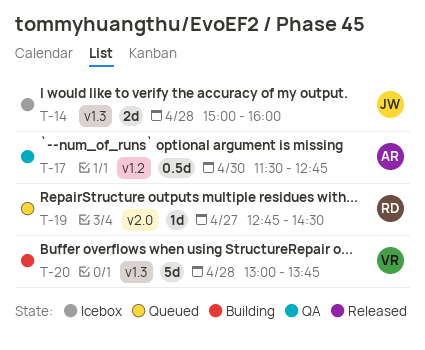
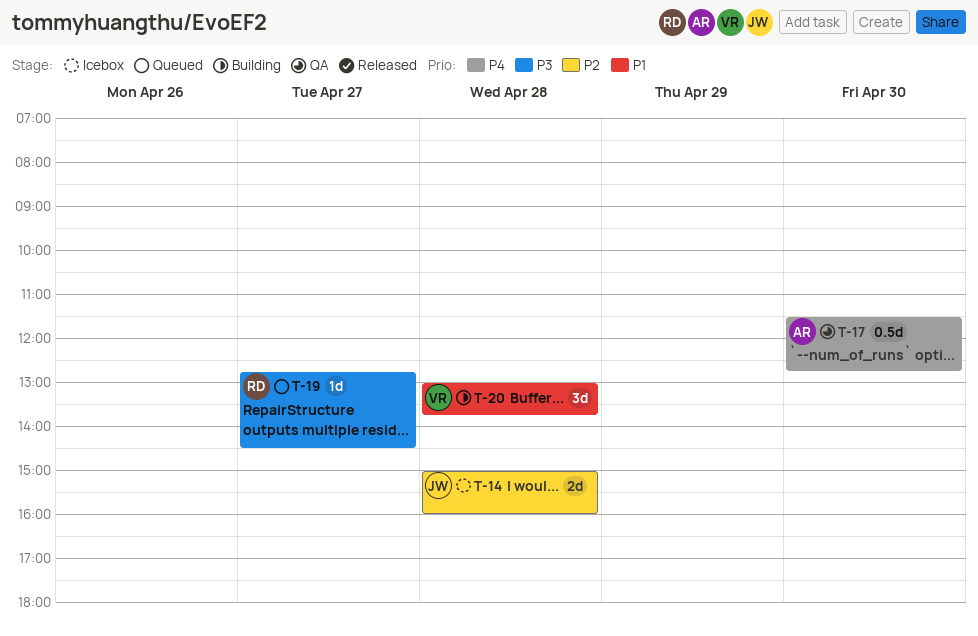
T-20, estimate: 5d -> 3d

